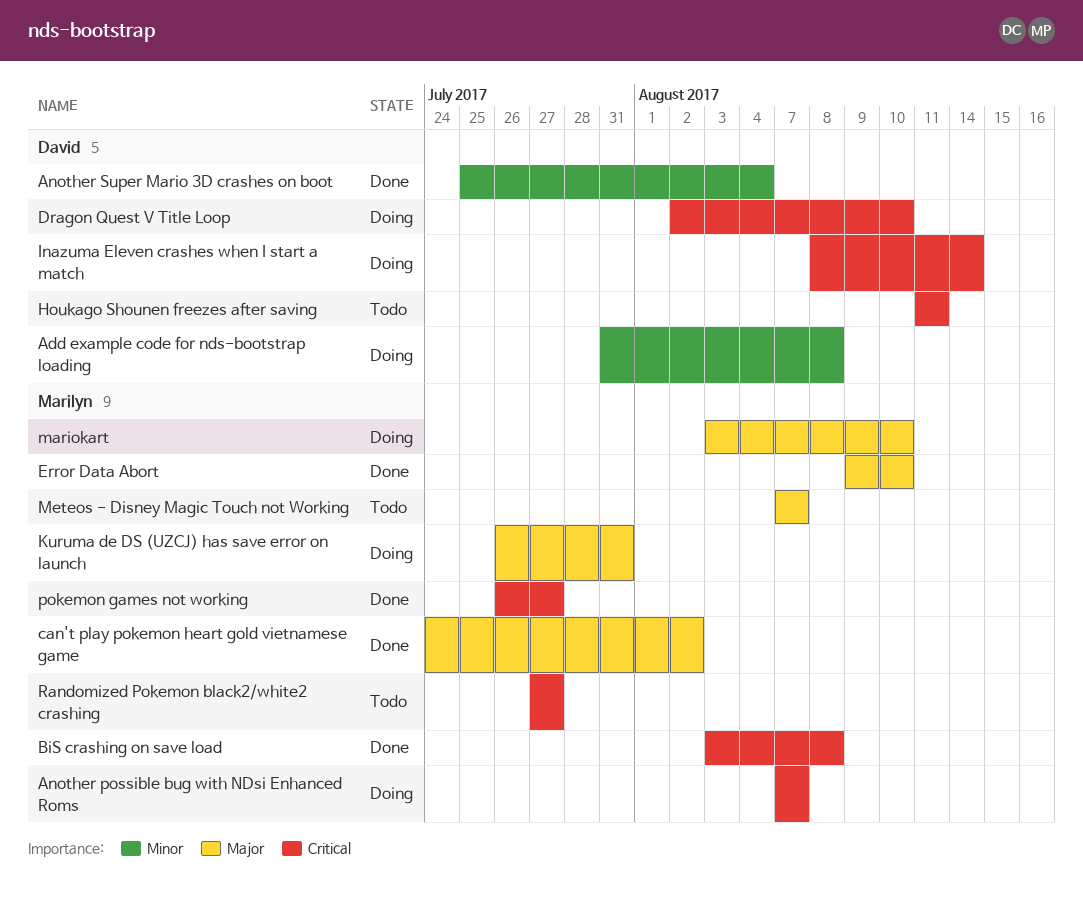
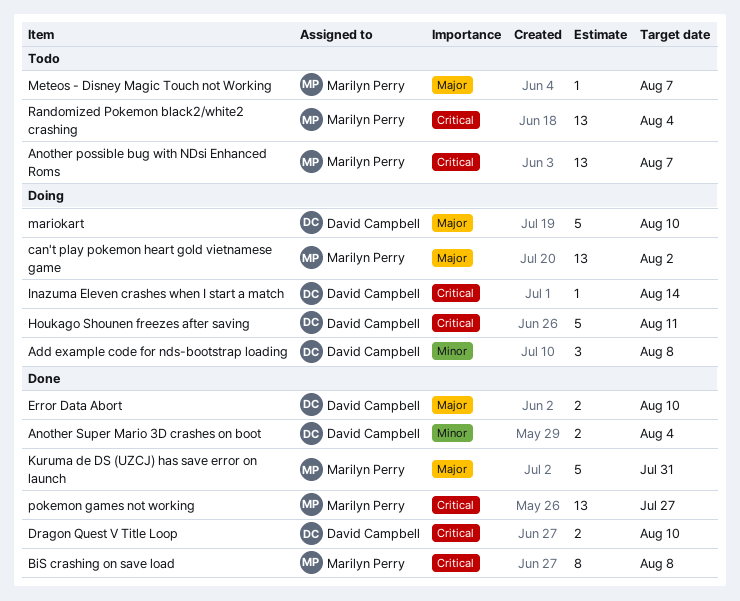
Another possible bug with NDsi Enhanced Roms, status: Doing -> Todo
can't play pokemon heart gold vietnamese game, status: Done -> Doing
Dragon Quest V Title Loop, status: Doing -> Done
Error Data Abort, owner: Marilyn Perry -> David Campbell
Houkago Shounen freezes after saving, status: Todo -> Doing
Kuruma de DS (UZCJ) has save error on launch, status: Doing -> Done
mariokart, owner: Marilyn Perry -> David Campbell
Randomized Pokemon black2/white2 crashing, due: Jul 27 -> Aug 4

